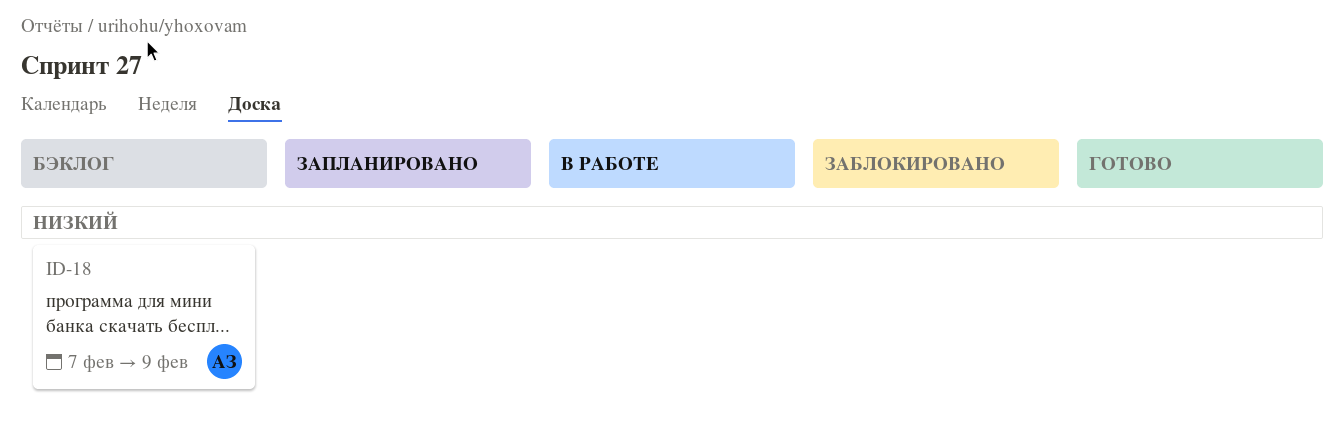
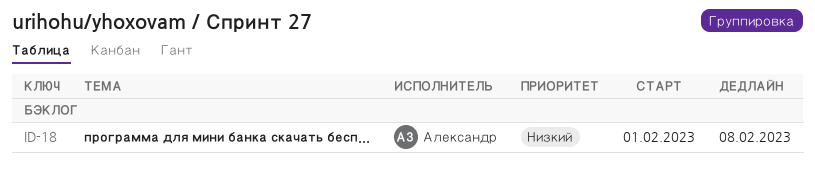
ID-18, start: Feb 7 -> Feb 1
ID-18, due: Feb 9 -> Feb 8

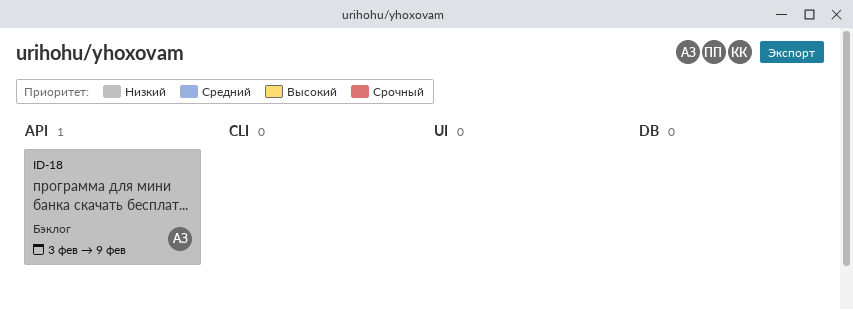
ID-18, start: Feb 1 -> Feb 3
ID-18, due: Feb 8 -> Feb 9

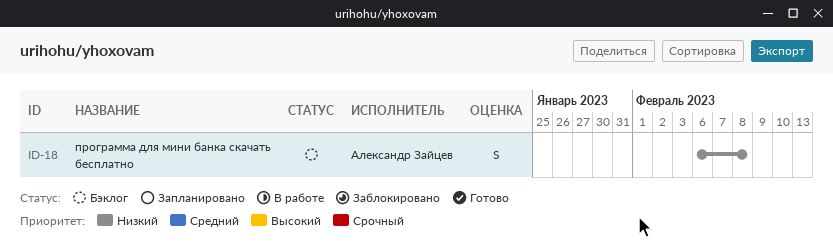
ID-18, start: Feb 3 -> Feb 6
ID-18, due: Feb 9 -> Feb 8

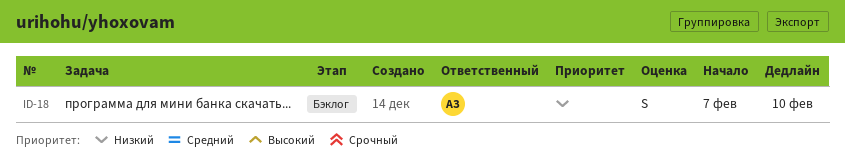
ID-18, start: Feb 6 -> Feb 7
ID-18, due: Feb 8 -> Feb 10

